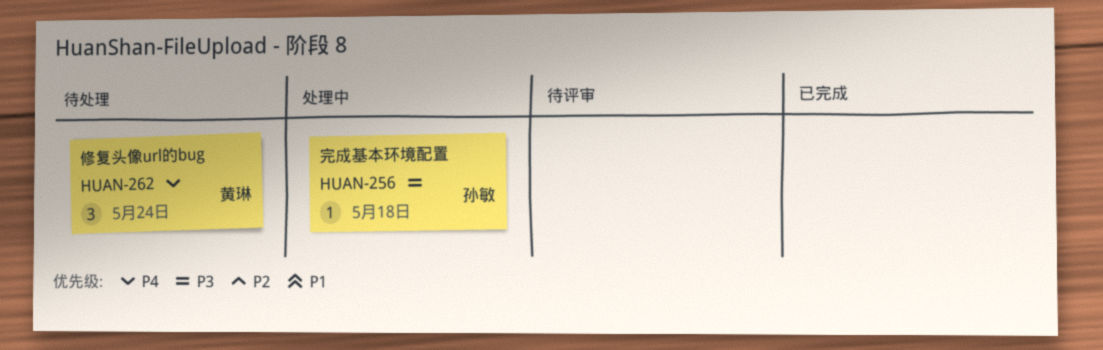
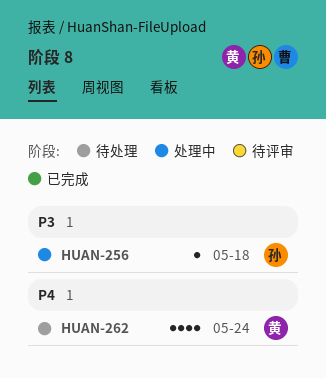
HUAN-262, estimate: 3 -> 4

